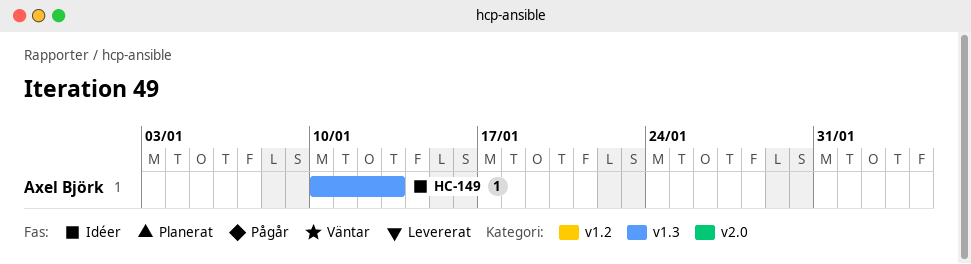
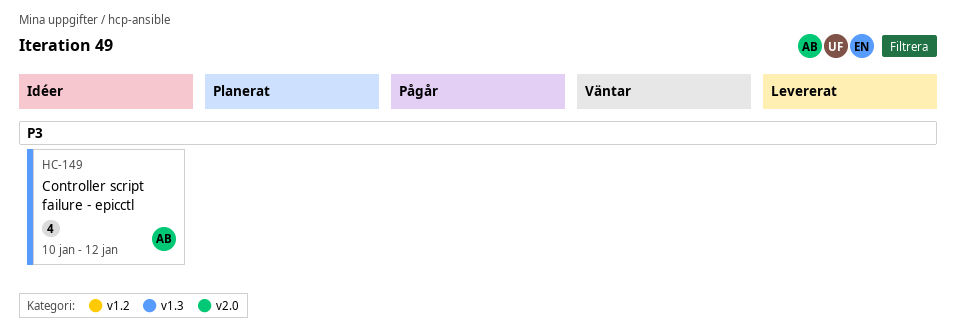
HC-149, estimate: 1 -> 4
HC-149, due: Jan 13 -> Jan 12

